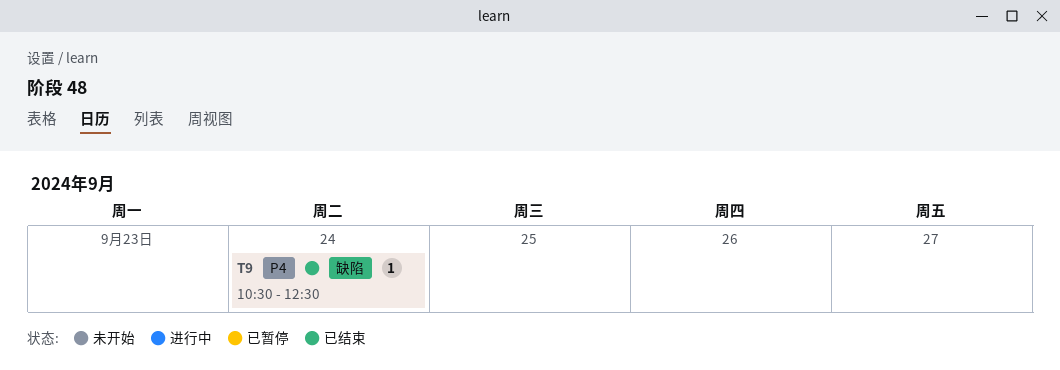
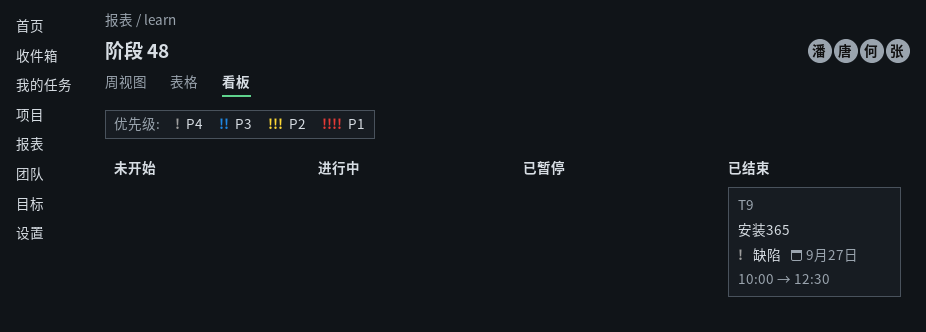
T9, day: Sep 24 -> Sep 27
T9, begins: 10:30 -> 10:00

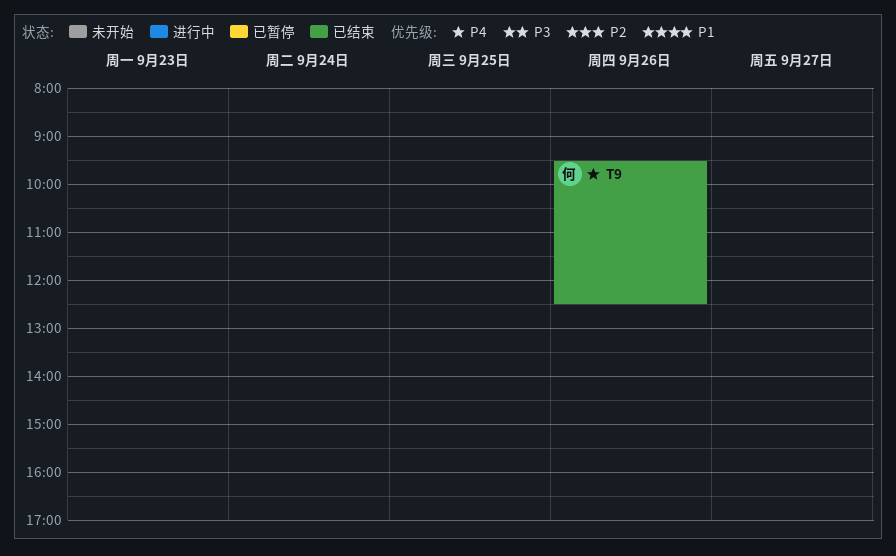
T9, day: Sep 27 -> Sep 26
T9, begins: 10:00 -> 09:30

